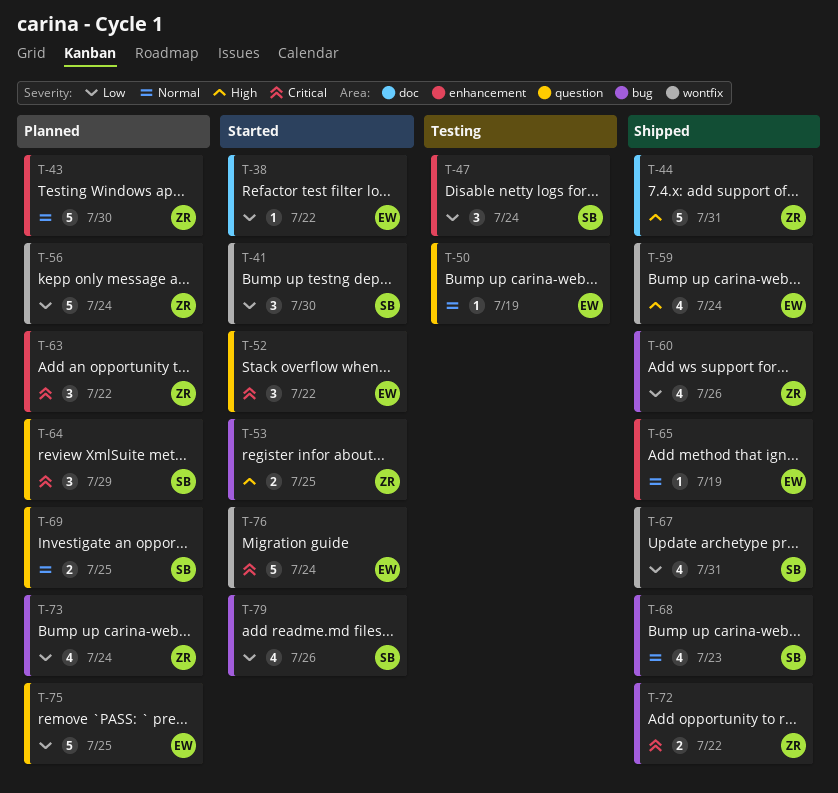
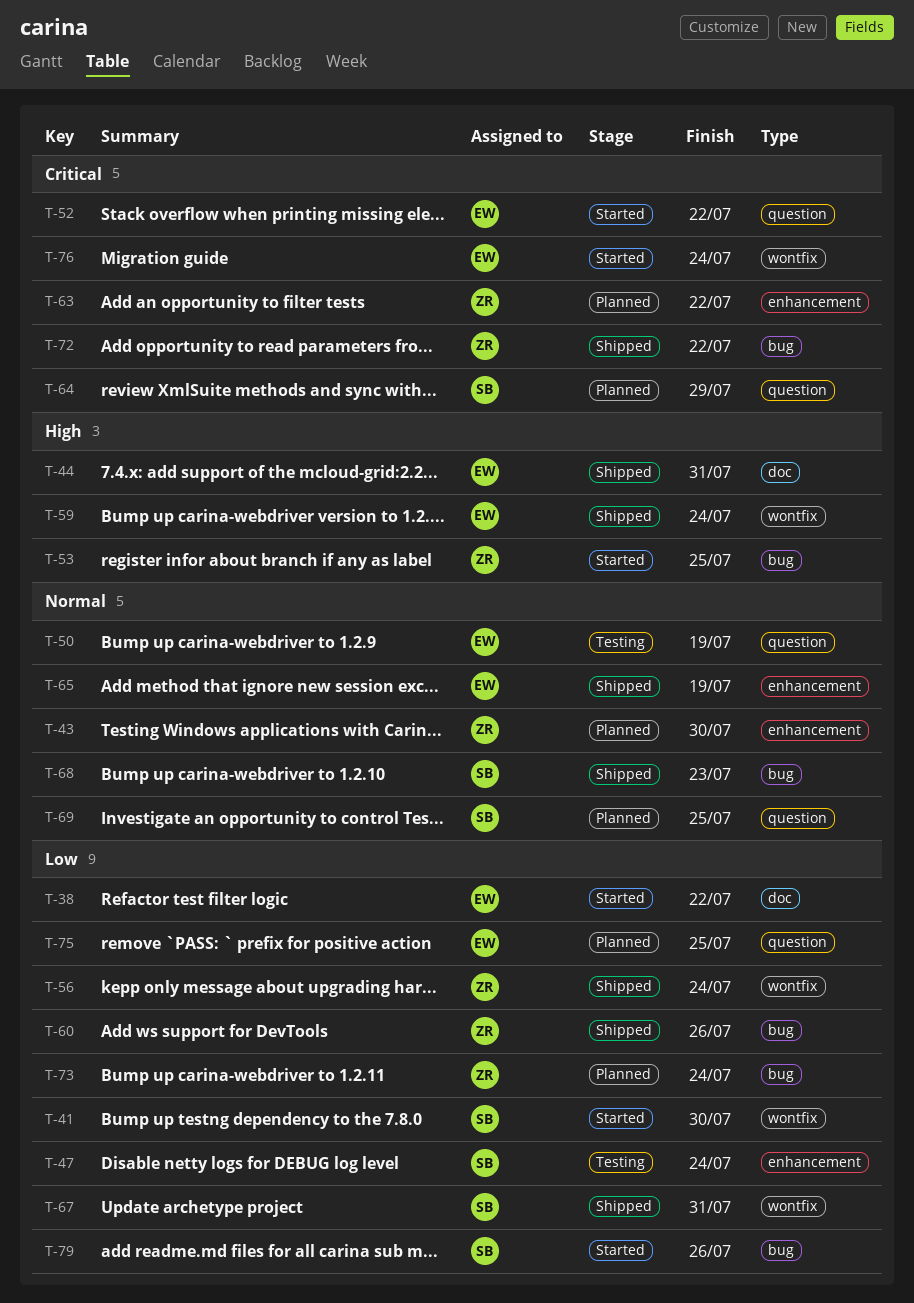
T-44, owner: ZR -> EW
T-56, status: Planned -> Shipped

